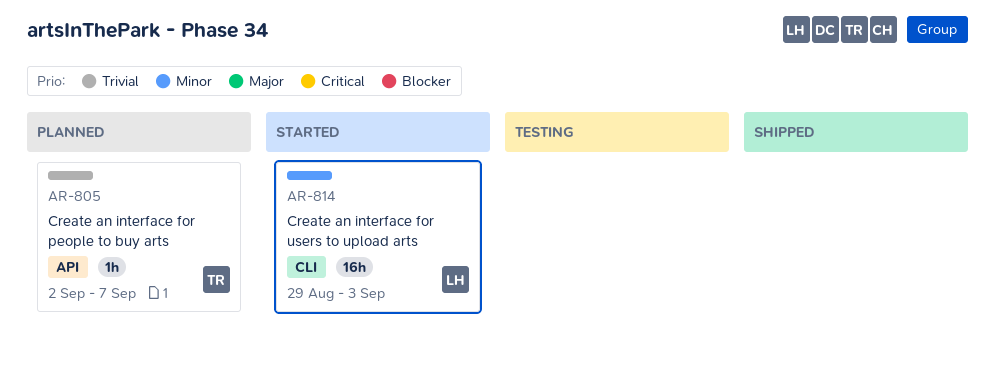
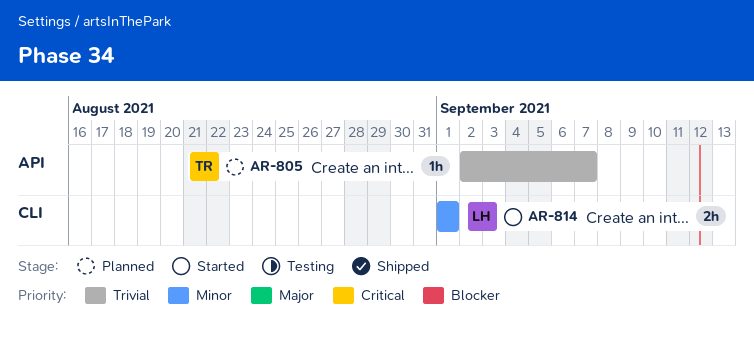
AR-814, estimate: 16h -> 2h
AR-814, start: Aug 29 -> Sep 1
AR-814, due: Sep 3 -> Sep 1

